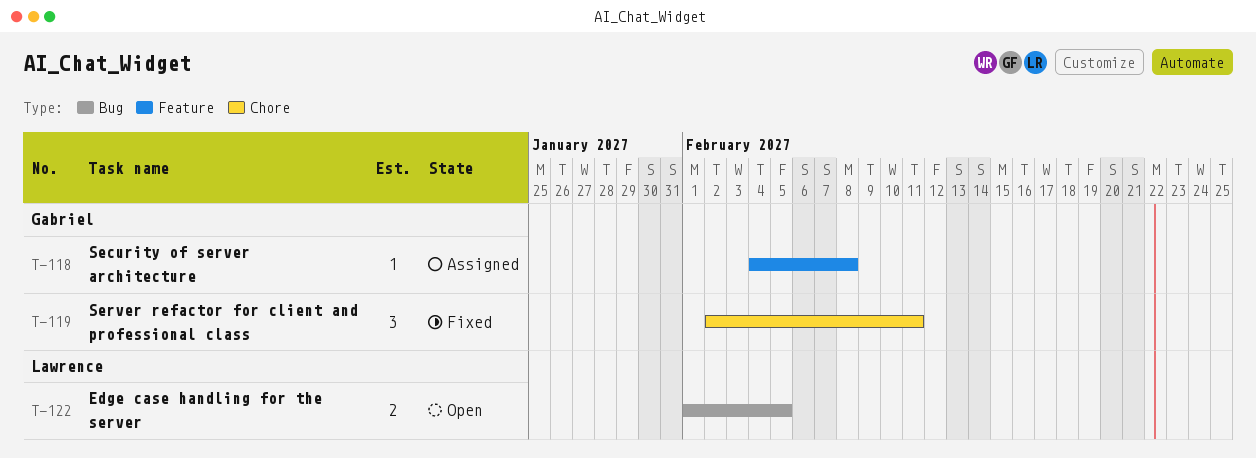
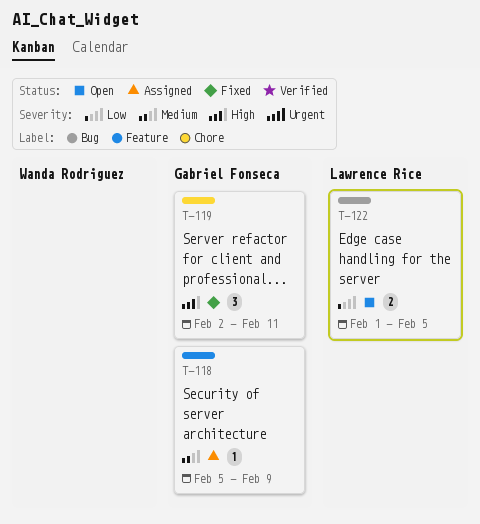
T-118, start: Feb 4 -> Feb 5
T-118, due: Feb 8 -> Feb 9

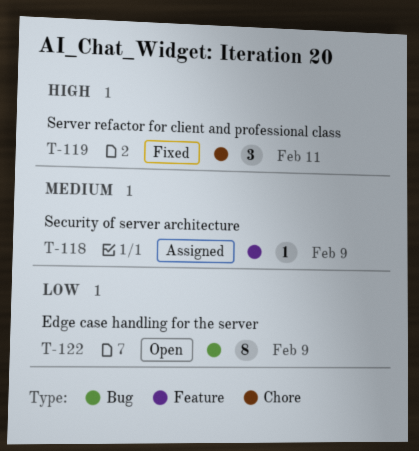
T-122, estimate: 2 -> 8
T-122, due: Feb 5 -> Feb 9

